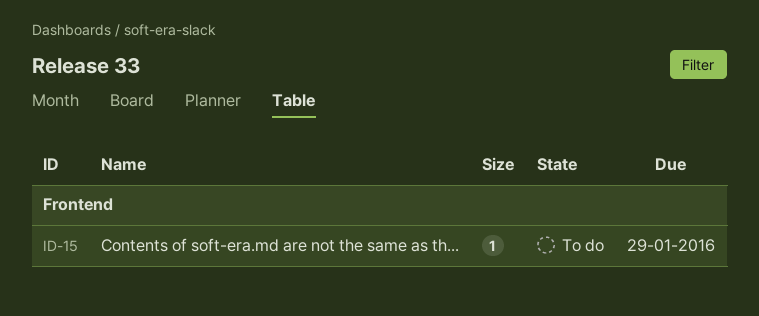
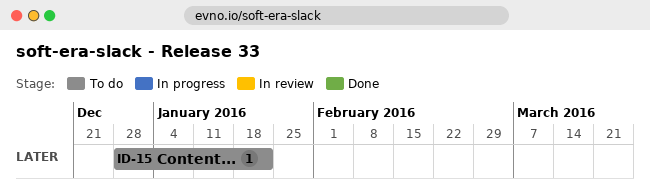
ID-15, due: Jan 29 -> Jan 22

